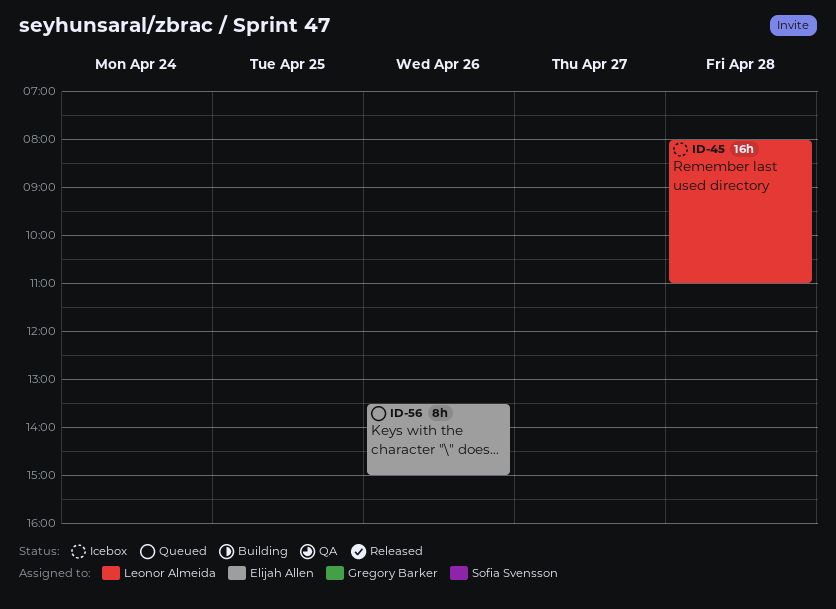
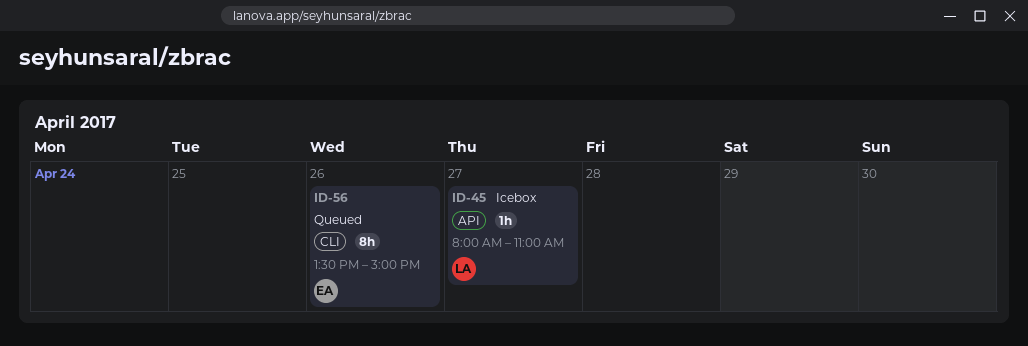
ID-45, estimate: 16h -> 1h
ID-45, day: Apr 28 -> Apr 27

